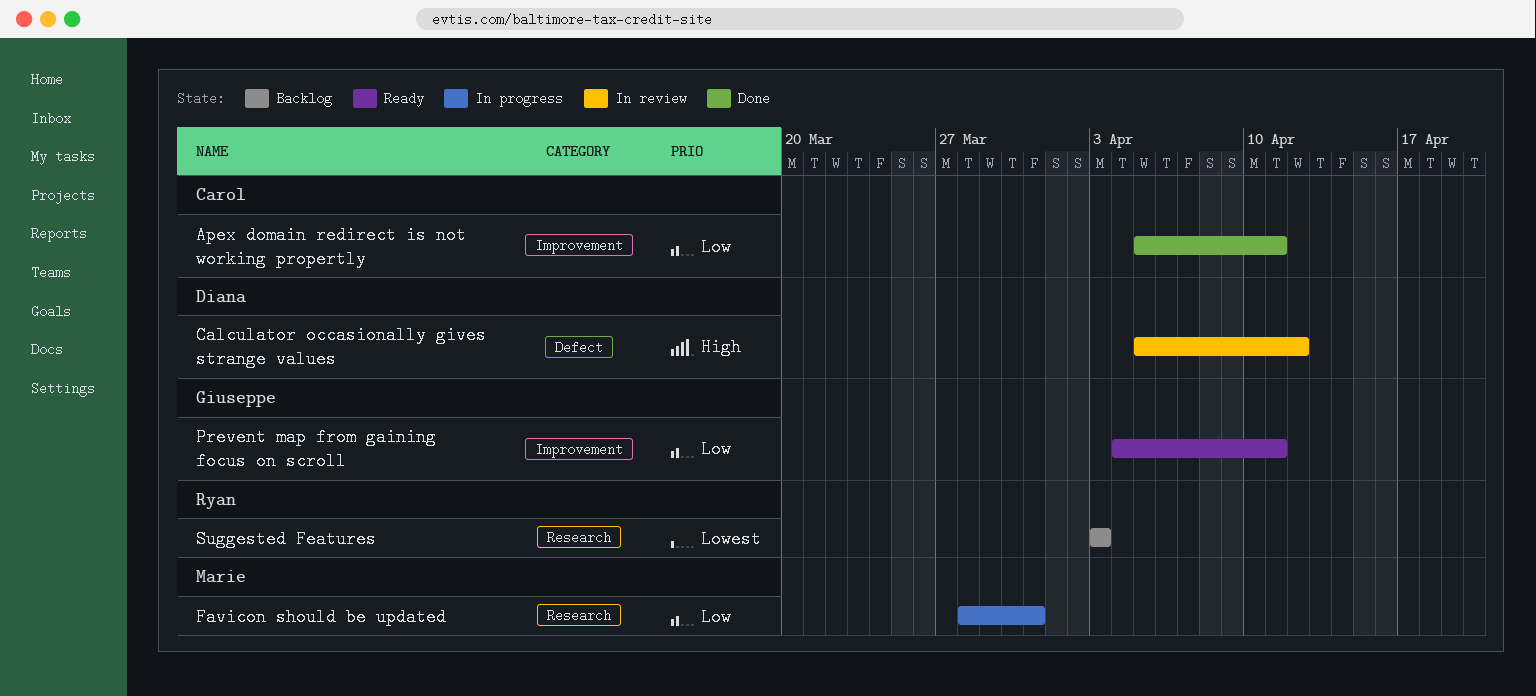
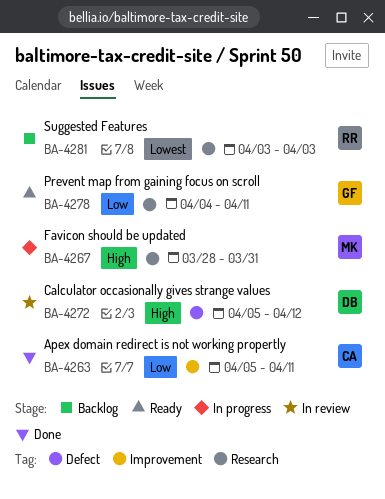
Favicon should be updated, priority: Low -> High
Prevent map from gaining focus on scroll, label: Improvement -> Research

